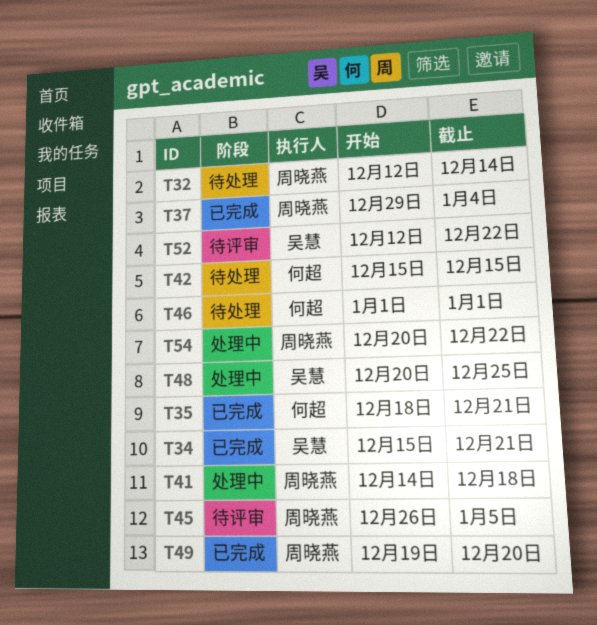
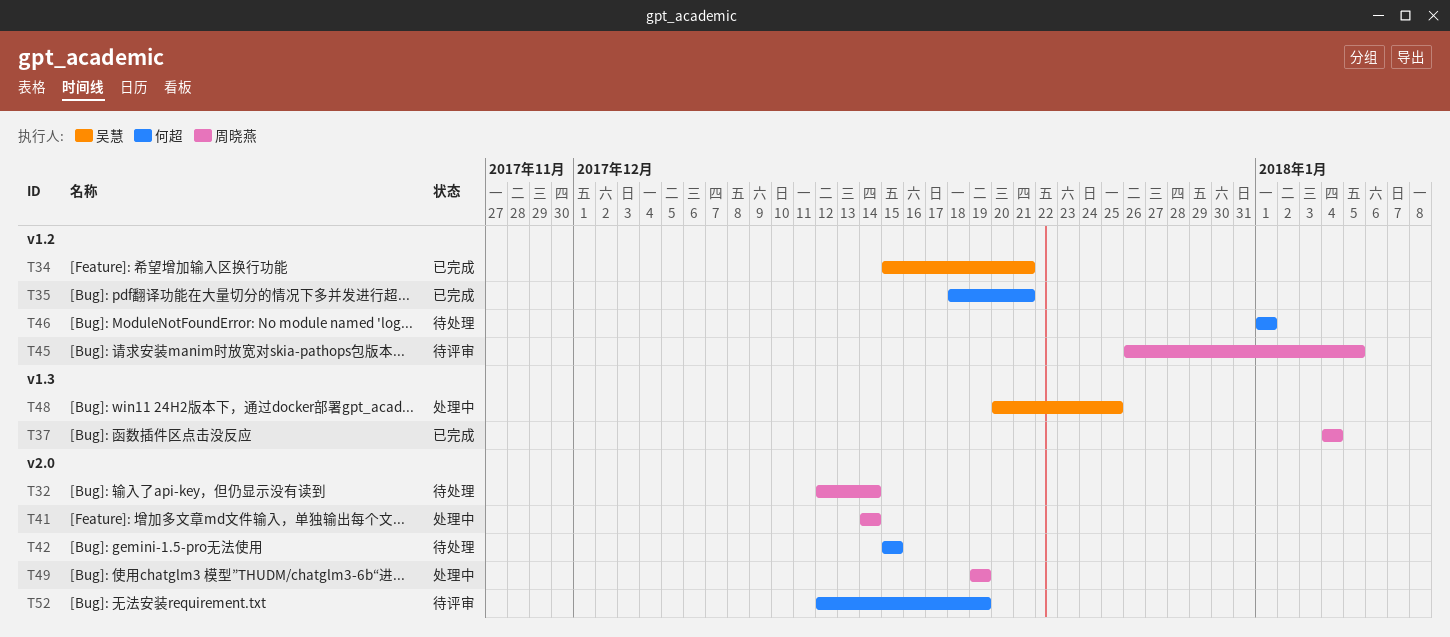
T37, start: Dec 29 -> Jan 4
T41, due: Dec 18 -> Dec 14
T49, status: 已完成 -> 处理中
T49, due: Dec 20 -> Dec 19
T52, owner: 吴慧 -> 何超
T52, due: Dec 22 -> Dec 19
T54: present -> none

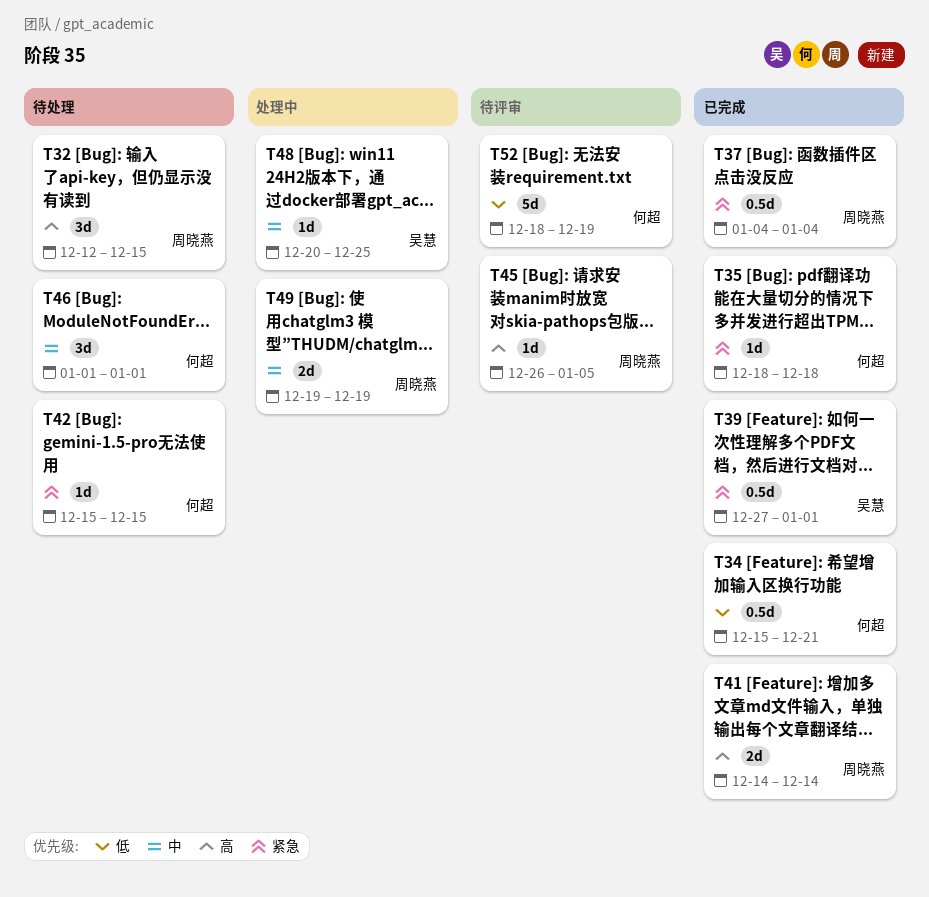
T32, due: Dec 14 -> Dec 15
T34, owner: 吴慧 -> 何超
T35, due: Dec 21 -> Dec 18
T39: none -> present
T41, status: 处理中 -> 已完成
T52, start: Dec 12 -> Dec 18

